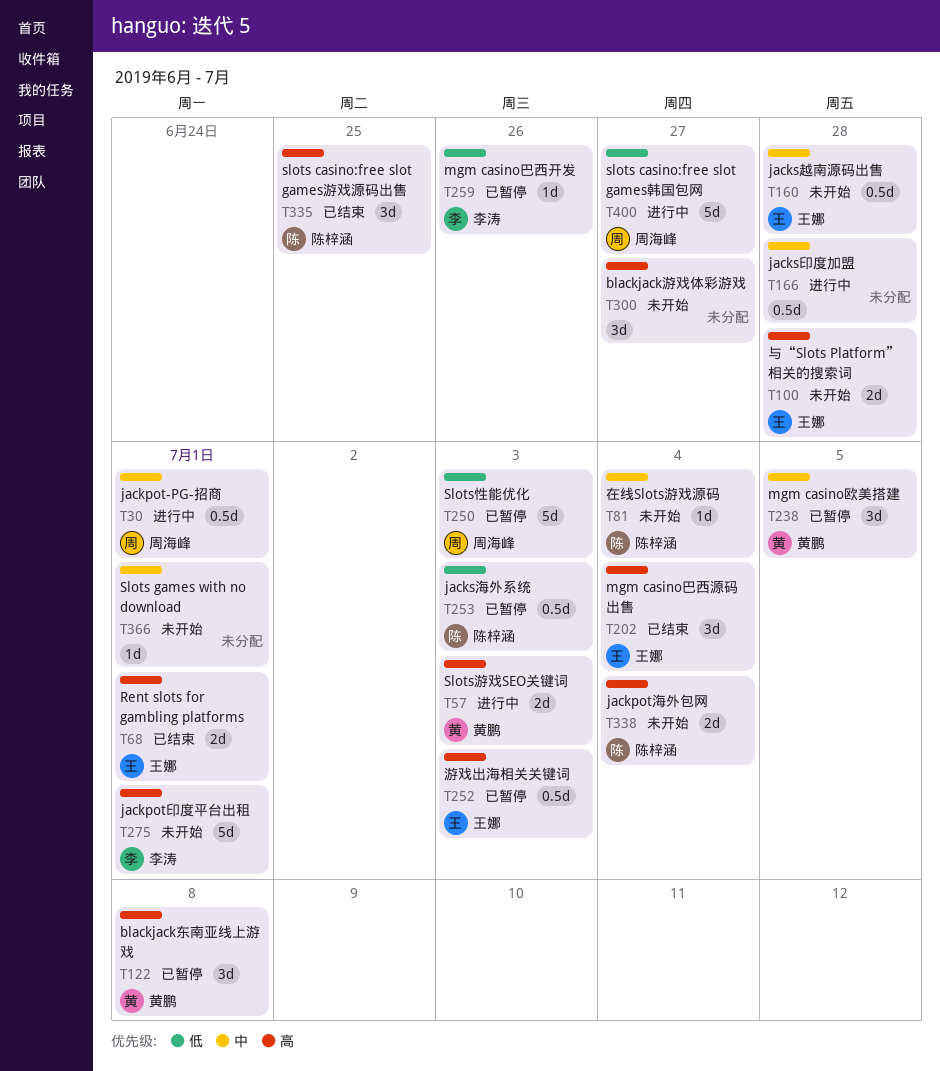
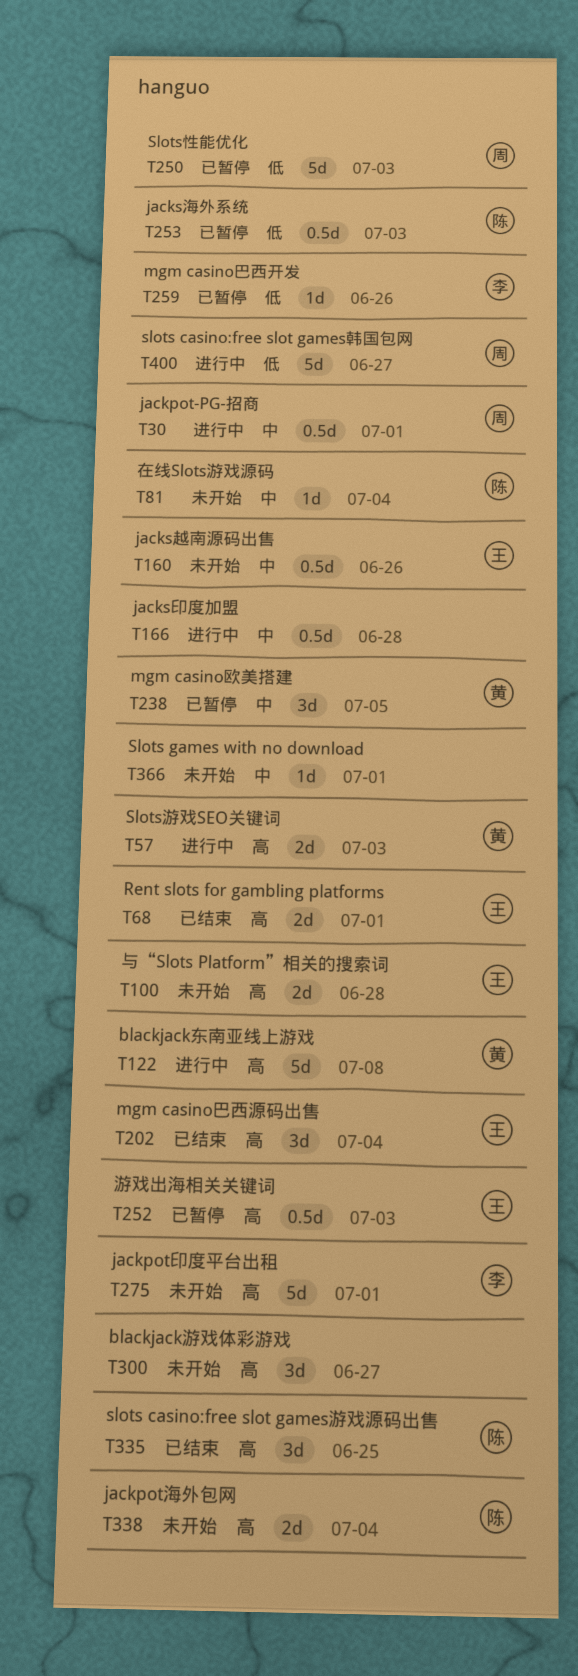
T122, status: 已暂停 -> 进行中
T122, estimate: 3d -> 5d
T160, due: Jun 28 -> Jun 26

